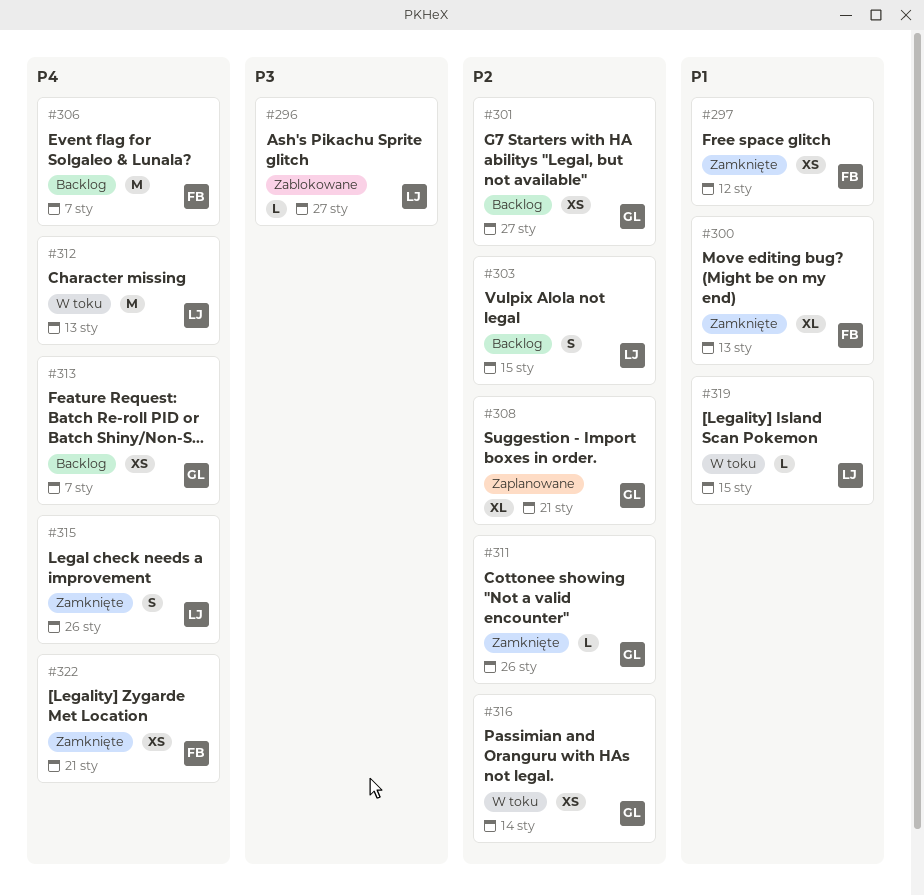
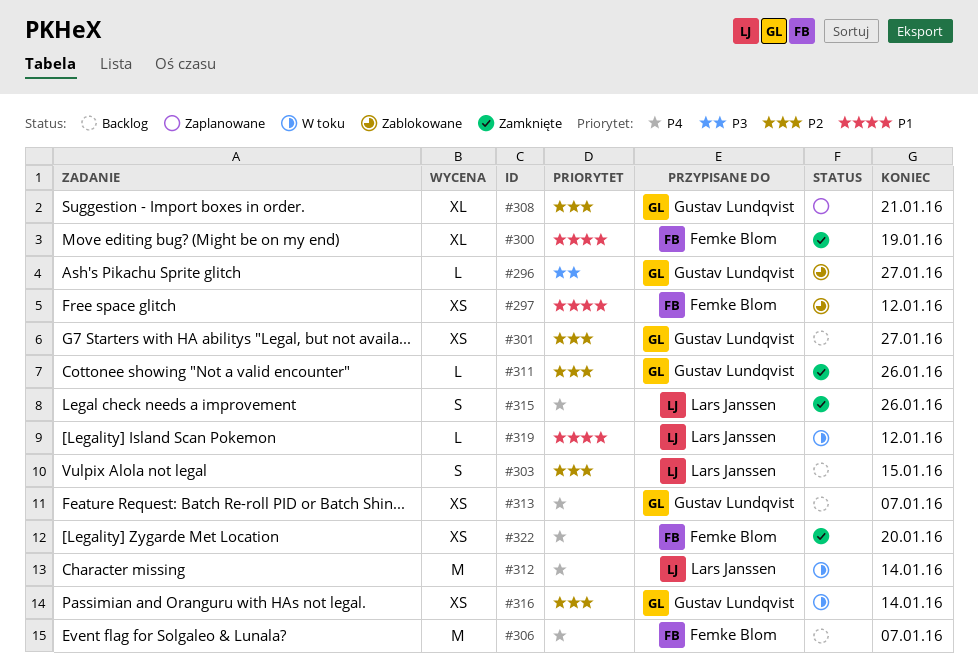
#296, owner: Lars Janssen -> Gustav Lundqvist
#297, status: Zamknięte -> Zablokowane
#300, due: Jan 13 -> Jan 19
#312, due: Jan 13 -> Jan 14
#319, due: Jan 15 -> Jan 12
#322, due: Jan 21 -> Jan 20

